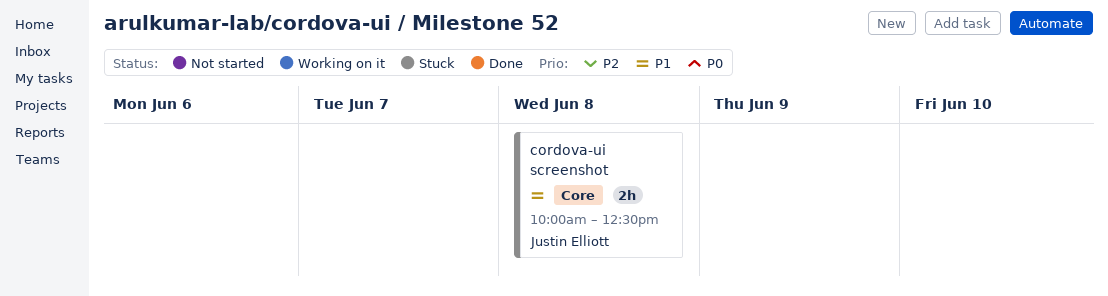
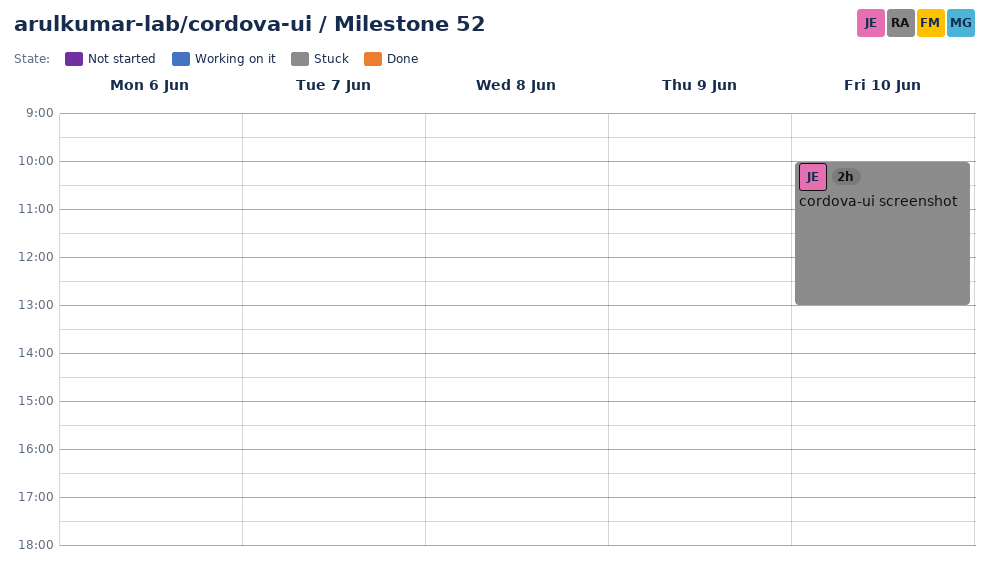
cordova-ui screenshot, day: Jun 8 -> Jun 10
cordova-ui screenshot, ends: 12:30 -> 13:00

